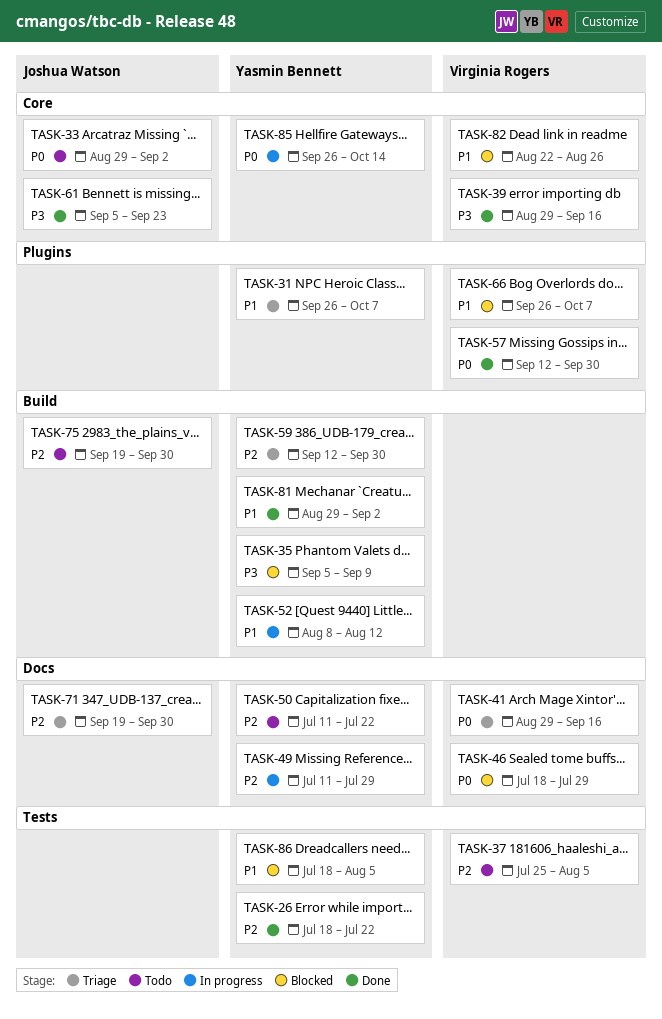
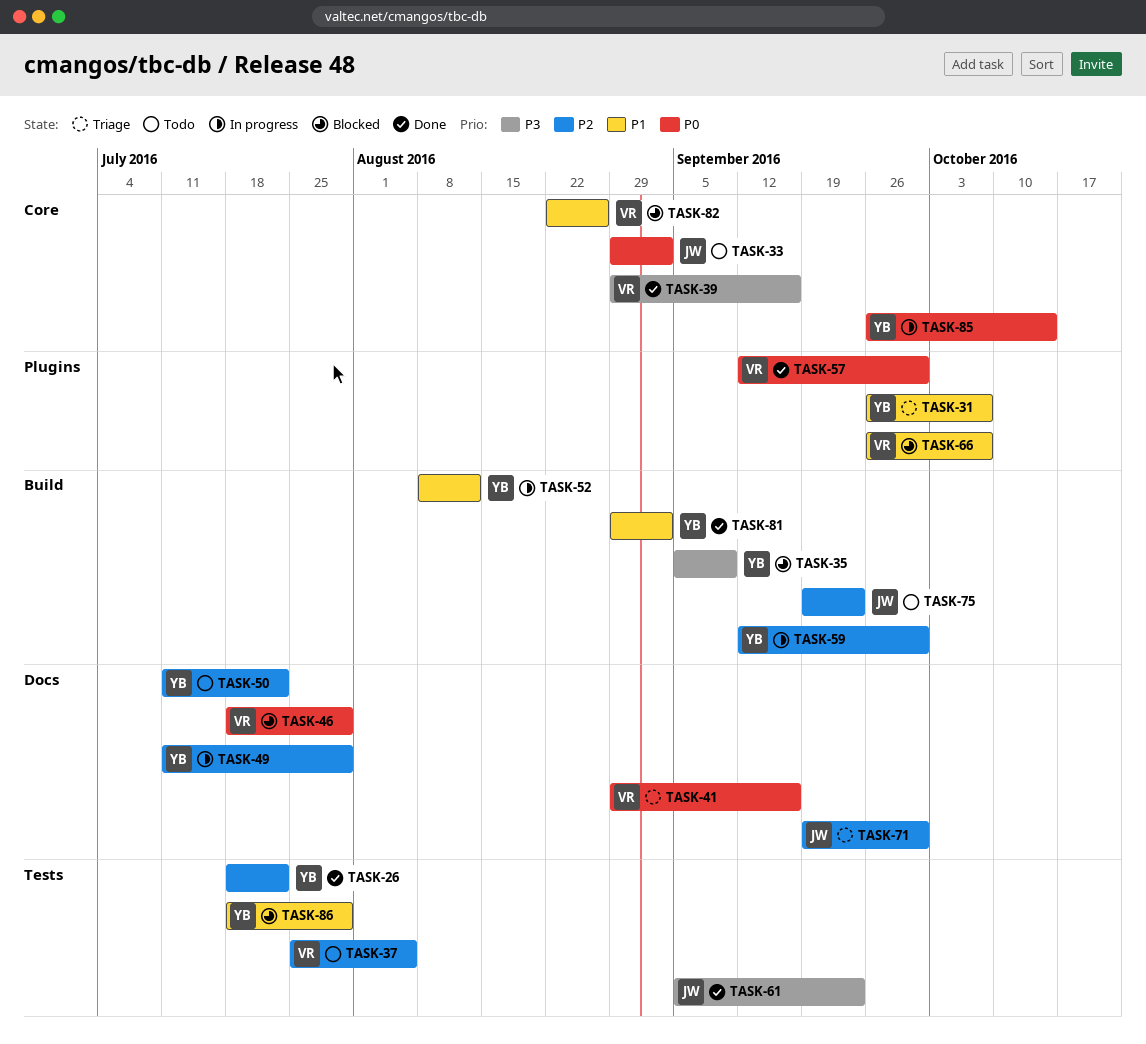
TASK-59, status: Triage -> In progress
TASK-61, label: Core -> Tests
TASK-75, due: Sep 30 -> Sep 23
TASK-86, due: Aug 5 -> Jul 29

